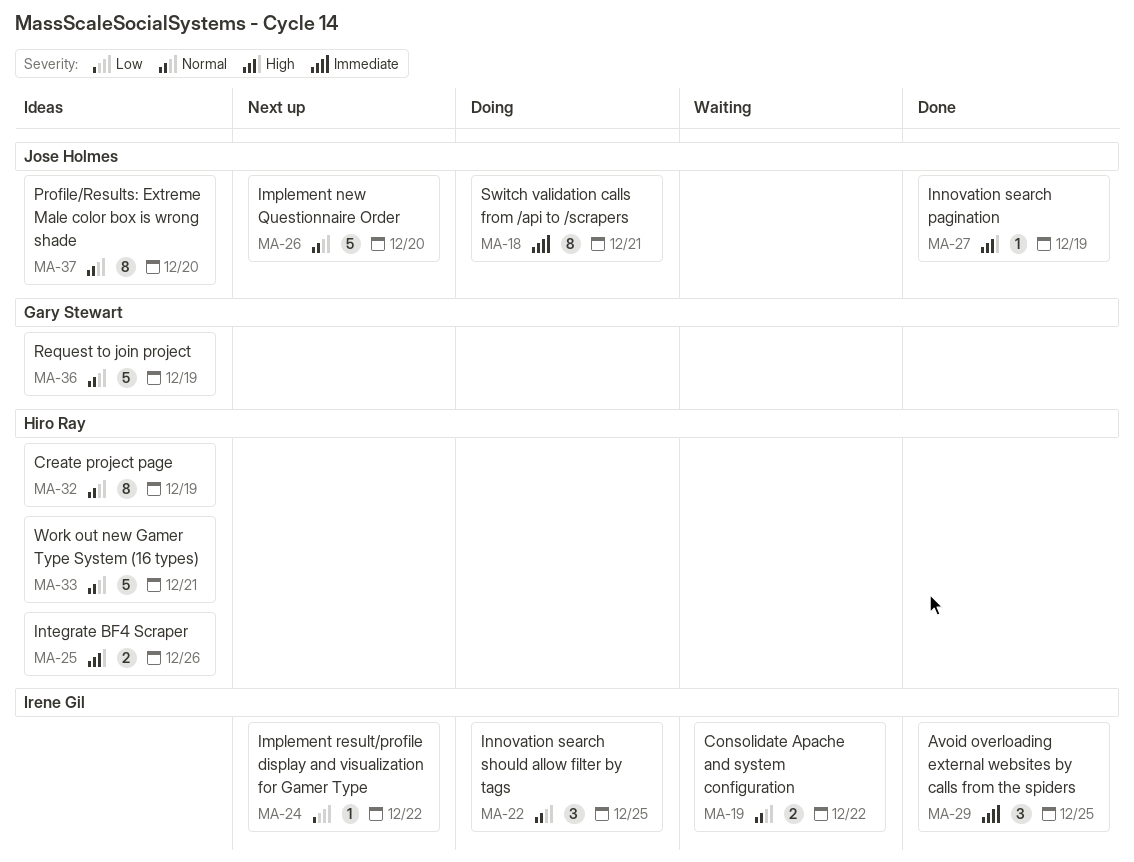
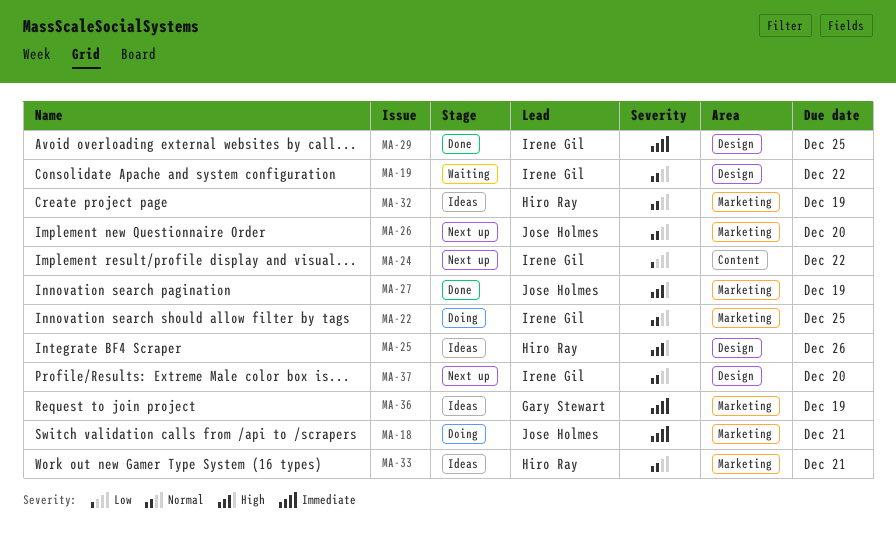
MA-36, priority: Normal -> Immediate
MA-37, status: Ideas -> Next up
MA-37, owner: Jose Holmes -> Irene Gil

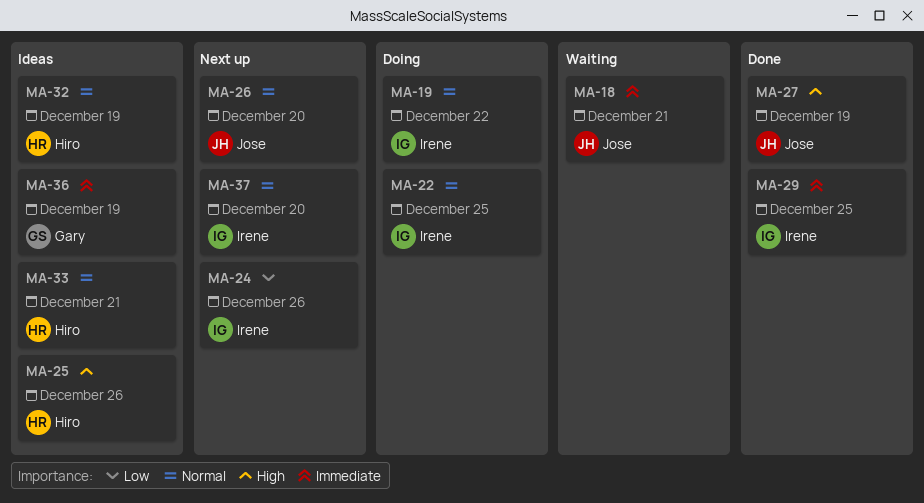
MA-18, status: Doing -> Waiting
MA-19, status: Waiting -> Doing
MA-24, due: Dec 22 -> Dec 26

